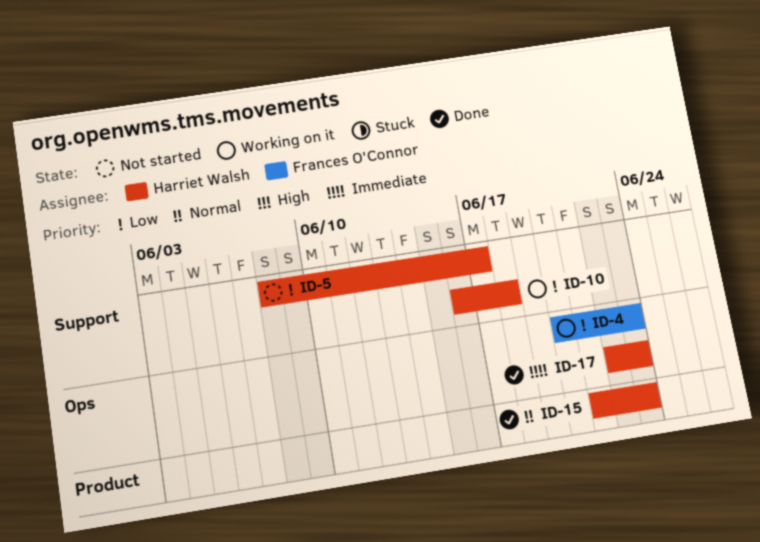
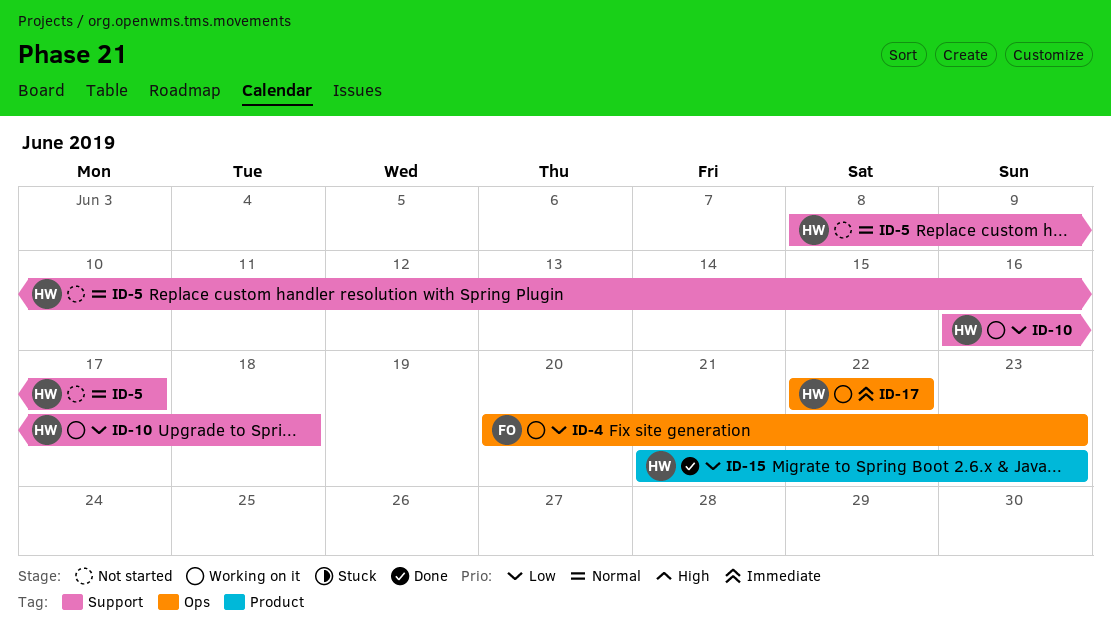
ID-5, priority: Low -> Normal
ID-15, priority: Normal -> Low
ID-17, status: Done -> Working on it
ID-17, due: Jun 23 -> Jun 22

